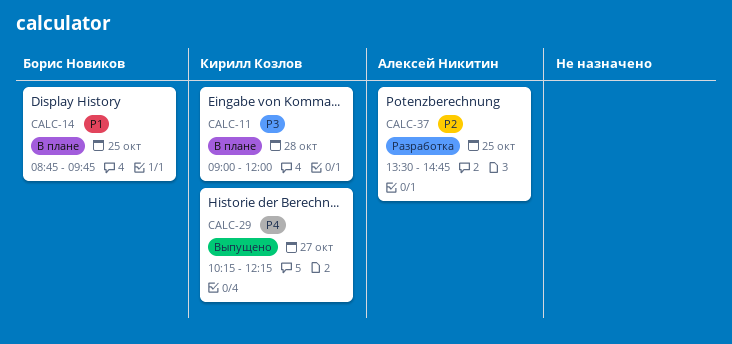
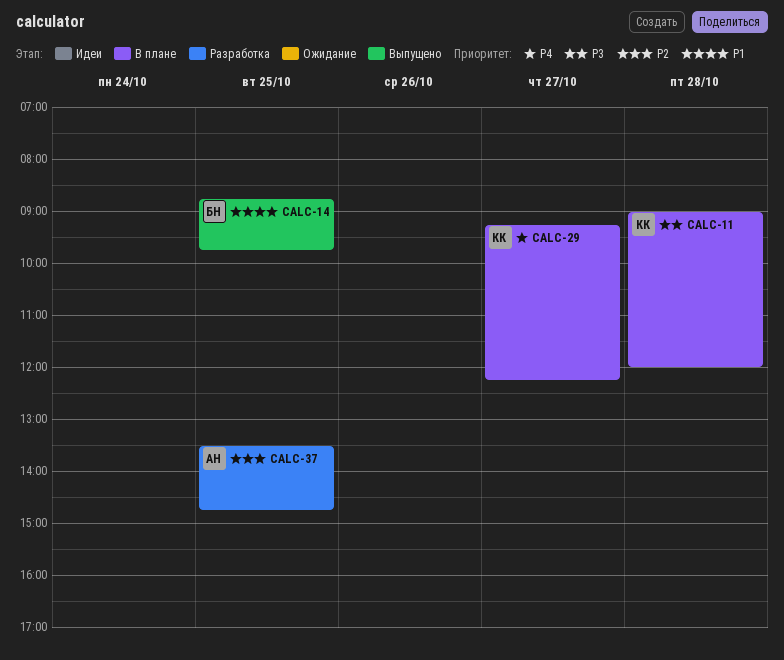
CALC-14, status: В плане -> Выпущено
CALC-29, status: Выпущено -> В плане
CALC-29, begins: 10:15 -> 09:15

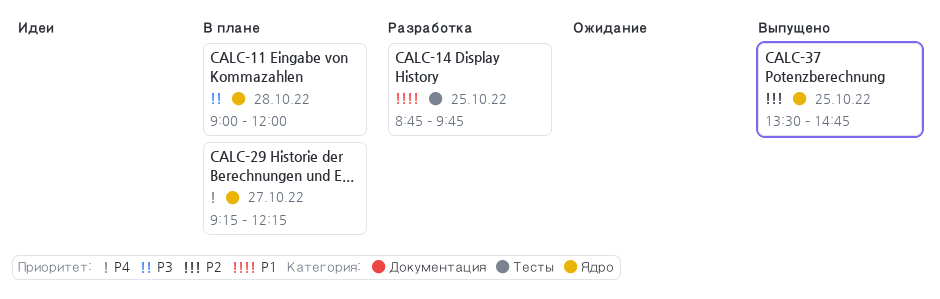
CALC-14, status: Выпущено -> Разработка
CALC-37, status: Разработка -> Выпущено

